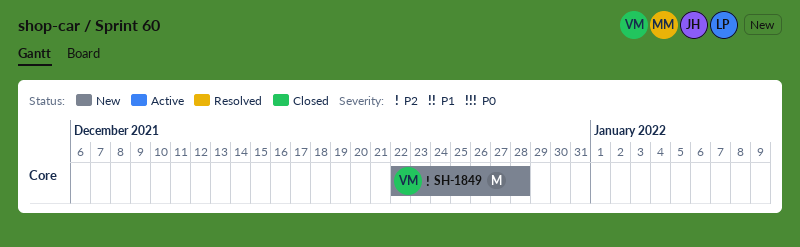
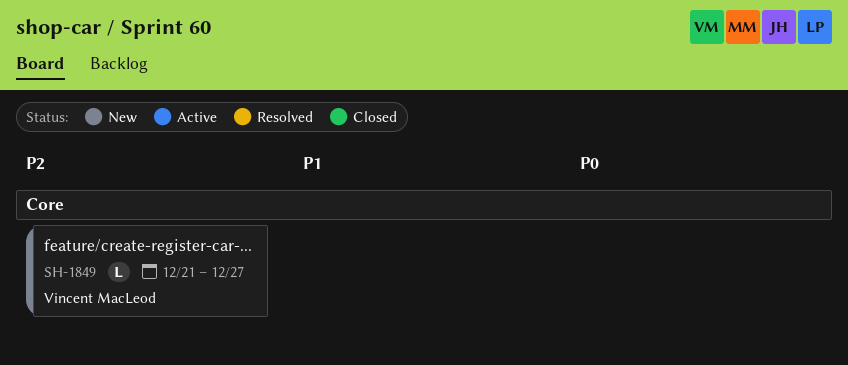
SH-1849, estimate: M -> L
SH-1849, start: Dec 22 -> Dec 21
SH-1849, due: Dec 28 -> Dec 27

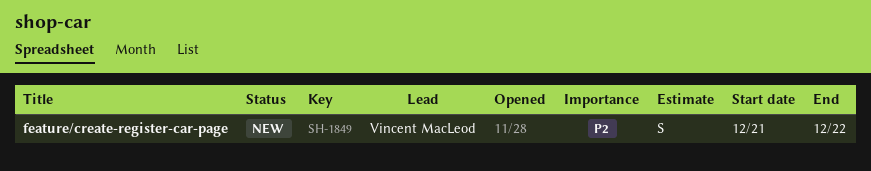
SH-1849, estimate: L -> S
SH-1849, due: Dec 27 -> Dec 22

